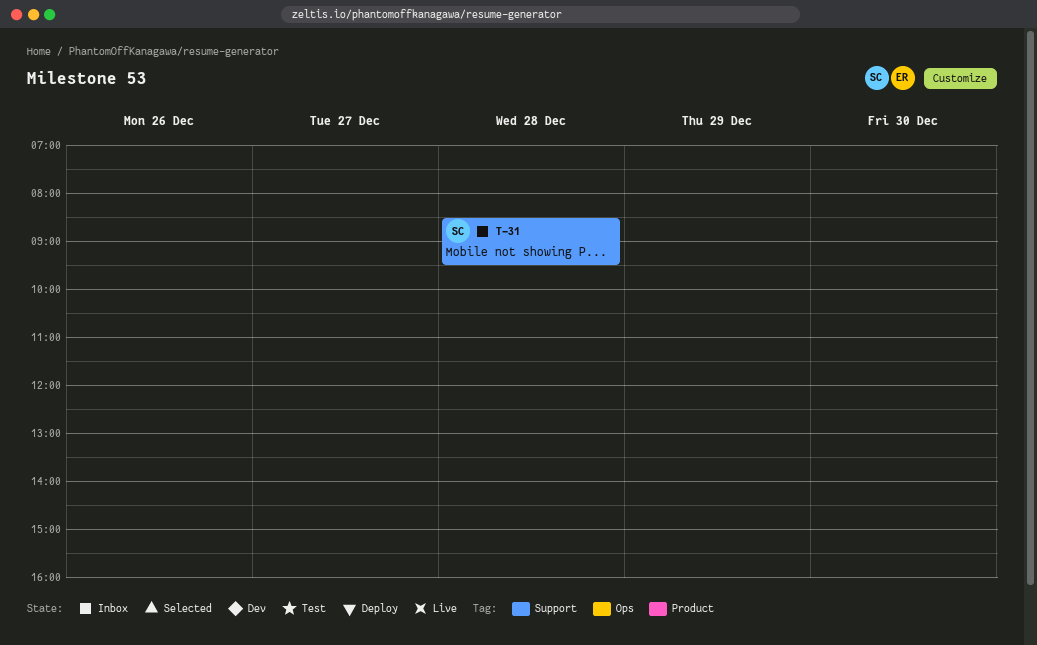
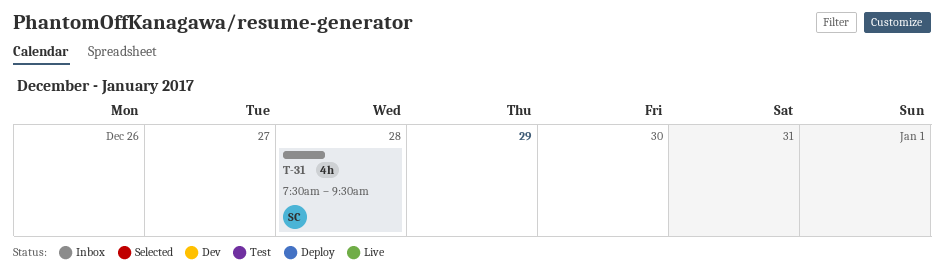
T-31, begins: 08:30 -> 07:30

